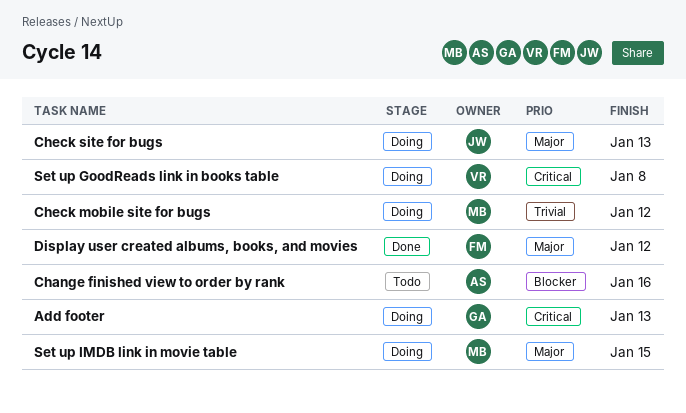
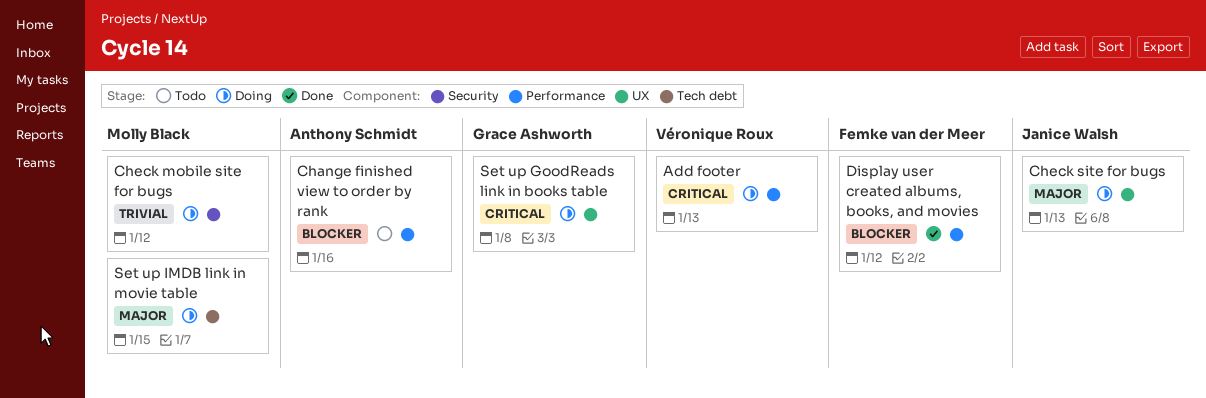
Add footer, owner: Grace Ashworth -> Véronique Roux
Display user created albums, books, and movies, priority: Major -> Blocker
Set up GoodReads link in books table, owner: Véronique Roux -> Grace Ashworth

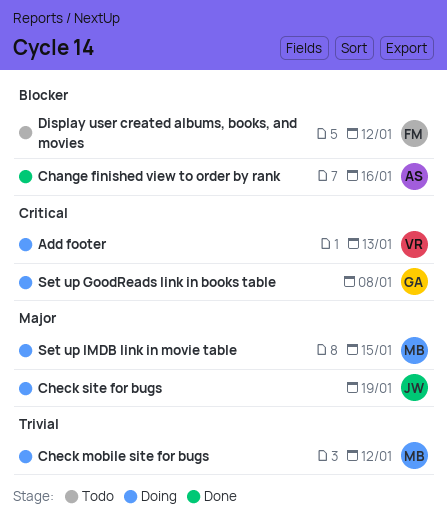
Change finished view to order by rank, status: Todo -> Done
Check site for bugs, due: Jan 13 -> Jan 19
Display user created albums, books, and movies, status: Done -> Todo

